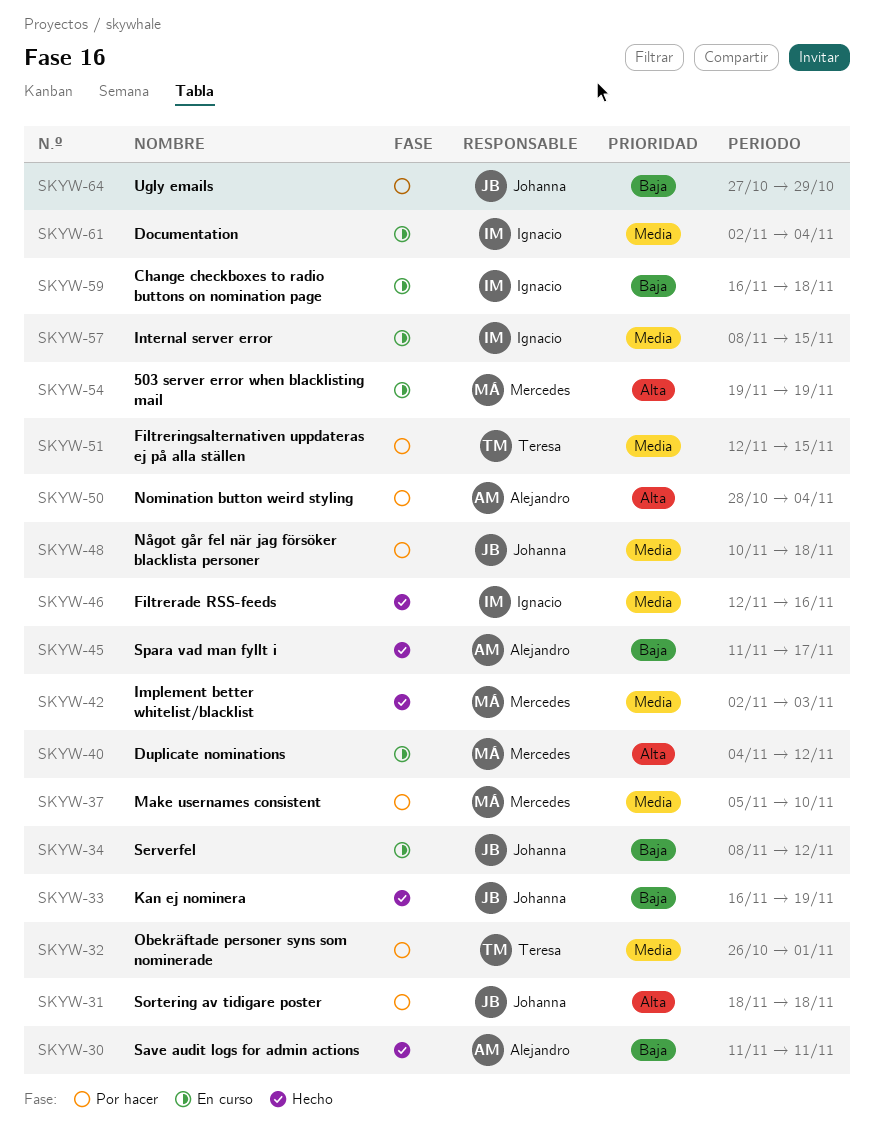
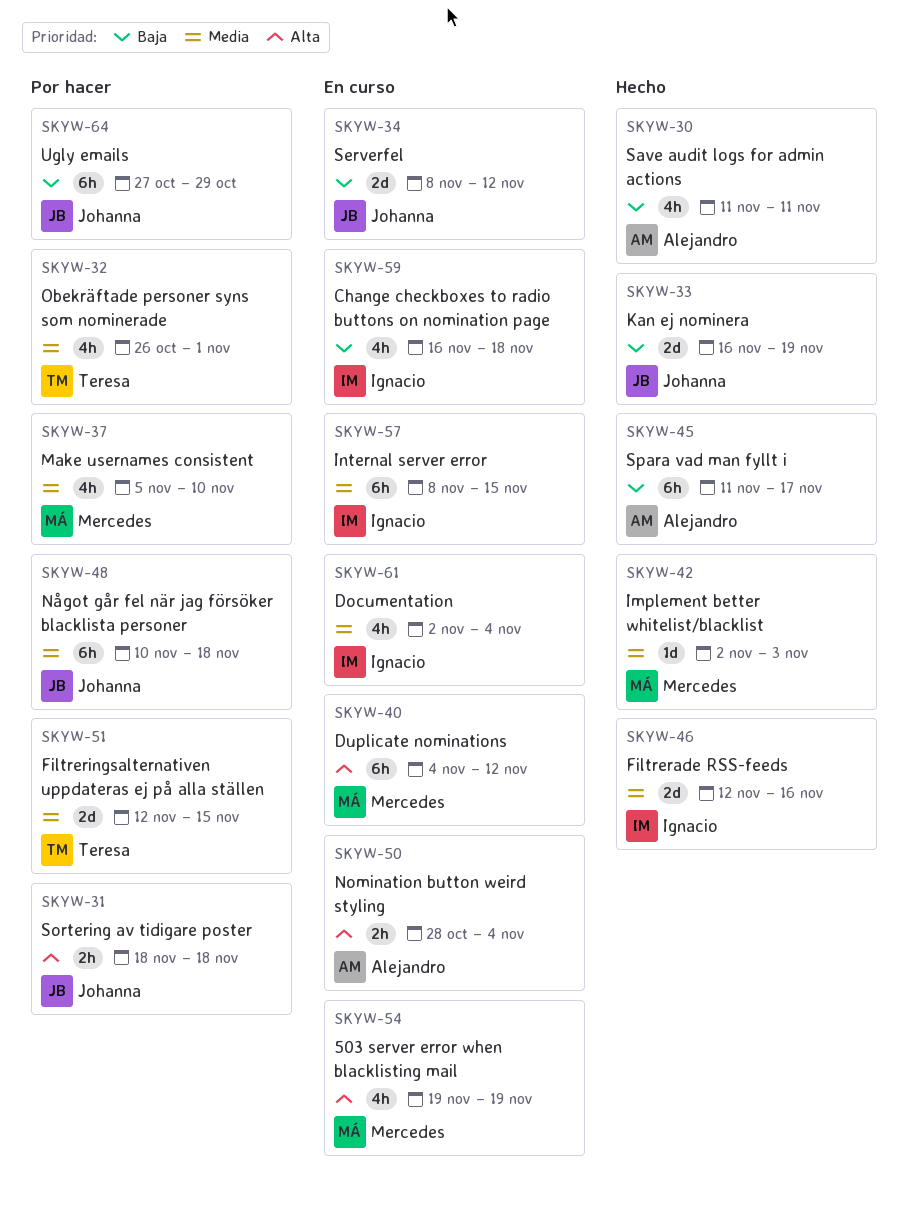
SKYW-50, status: Por hacer -> En curso

